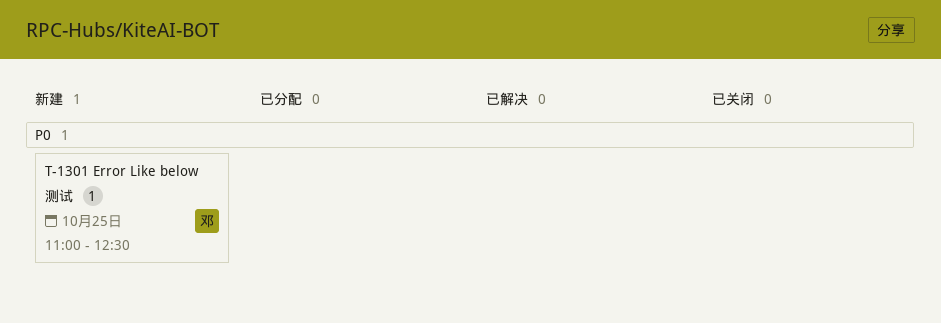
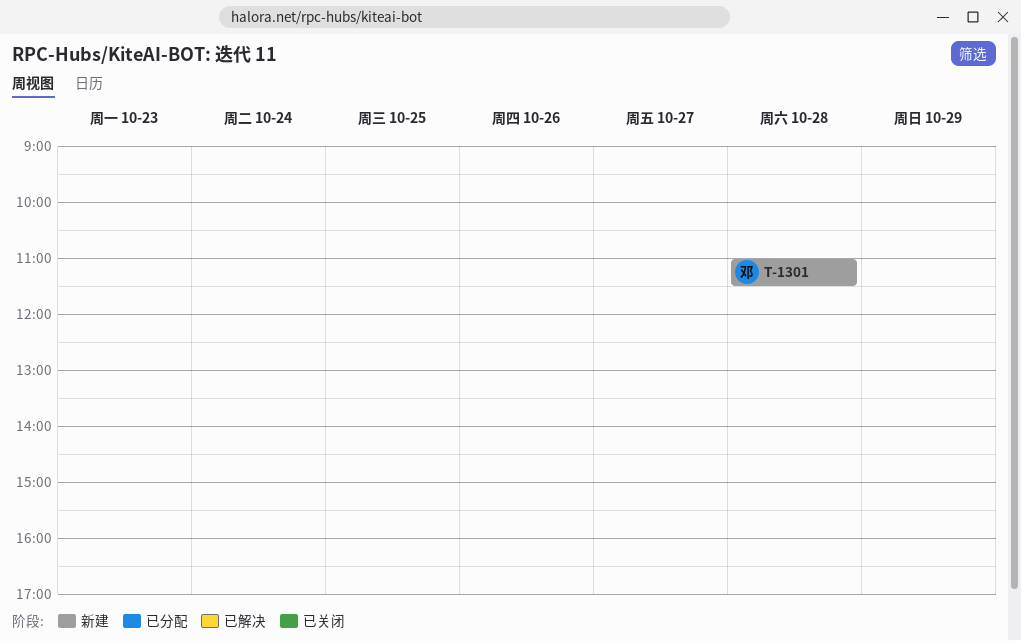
T-1301, day: Oct 25 -> Oct 28
T-1301, ends: 12:30 -> 11:30

